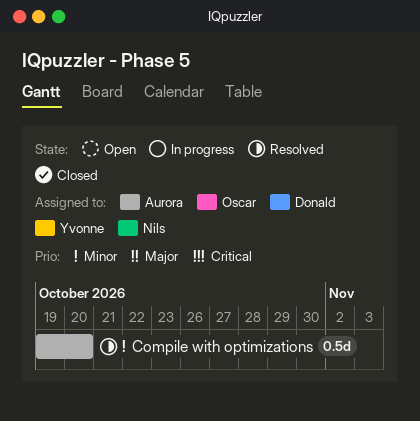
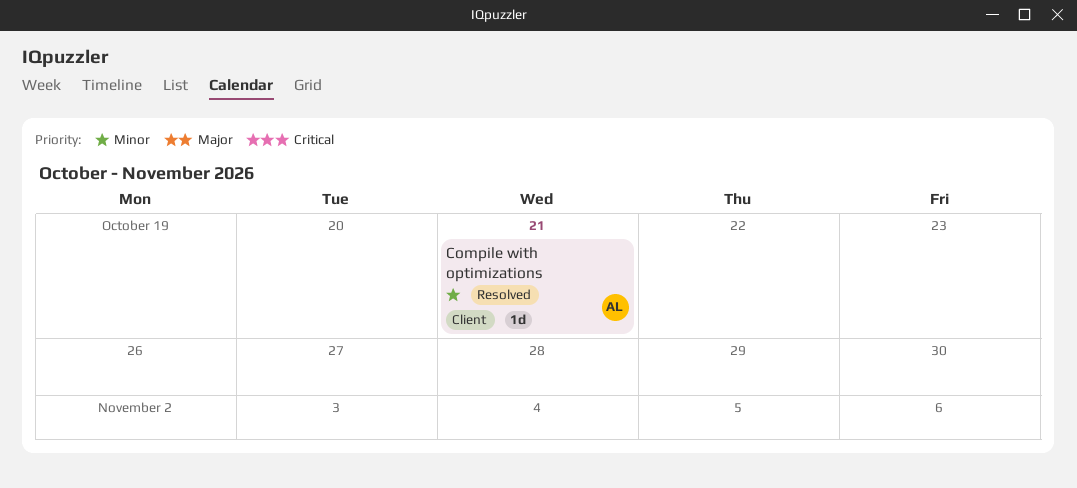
Compile with optimizations, estimate: 0.5d -> 1d
Compile with optimizations, due: Oct 20 -> Oct 21

